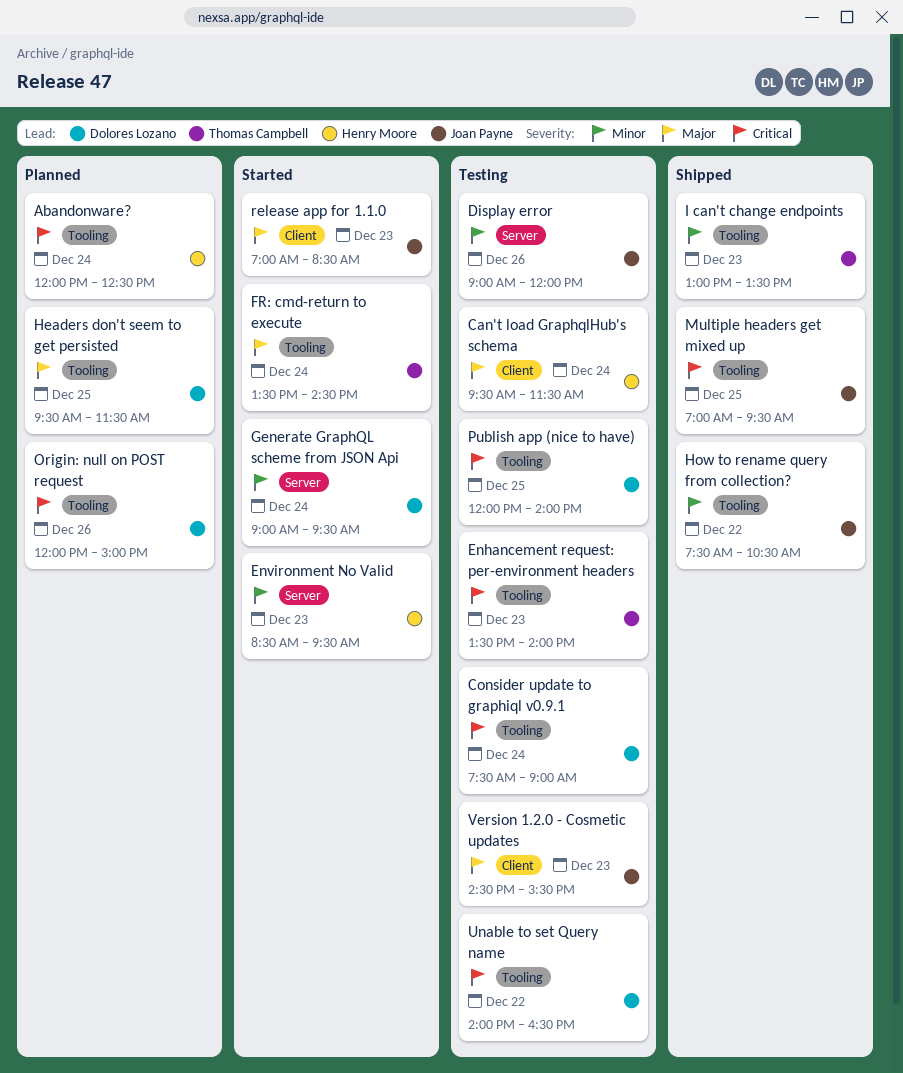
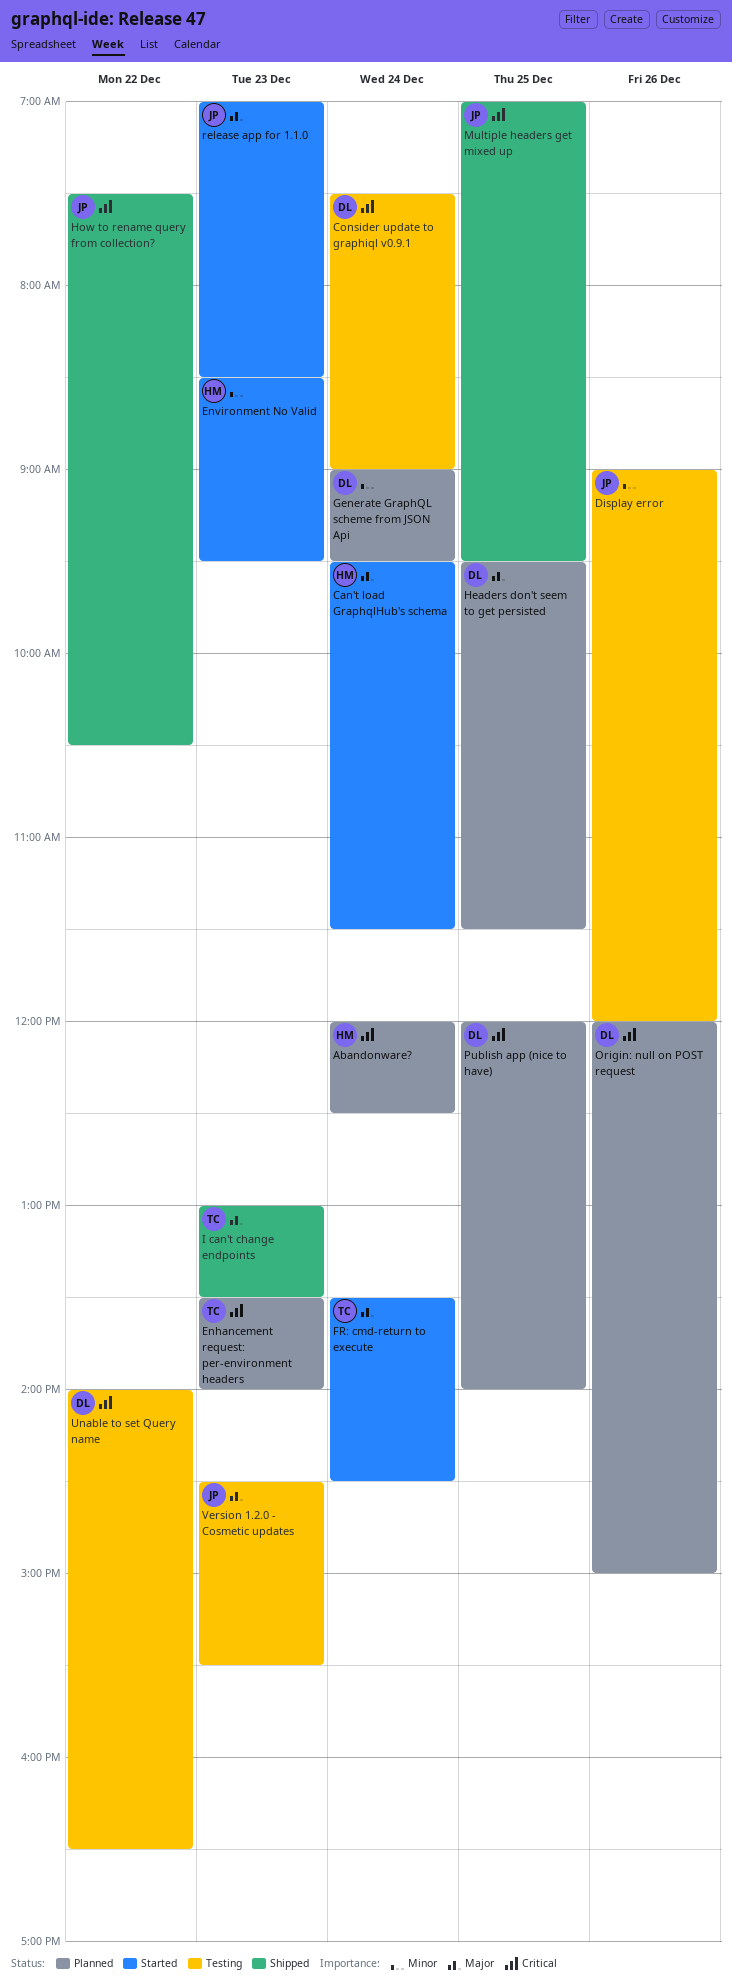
Can't load GraphqlHub's schema, status: Testing -> Started
Enhancement request: per-environment headers, status: Testing -> Planned
Generate GraphQL scheme from JSON Api, status: Started -> Planned
How to rename query from collection?, priority: Minor -> Critical
I can't change endpoints, priority: Minor -> Major
Publish app (nice to have), status: Testing -> Planned

